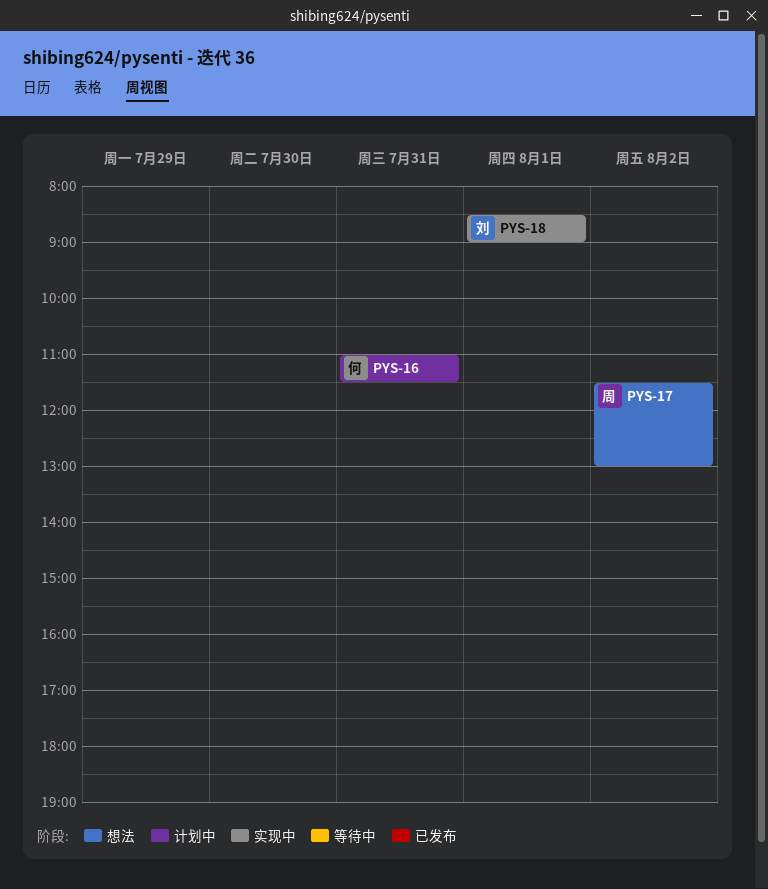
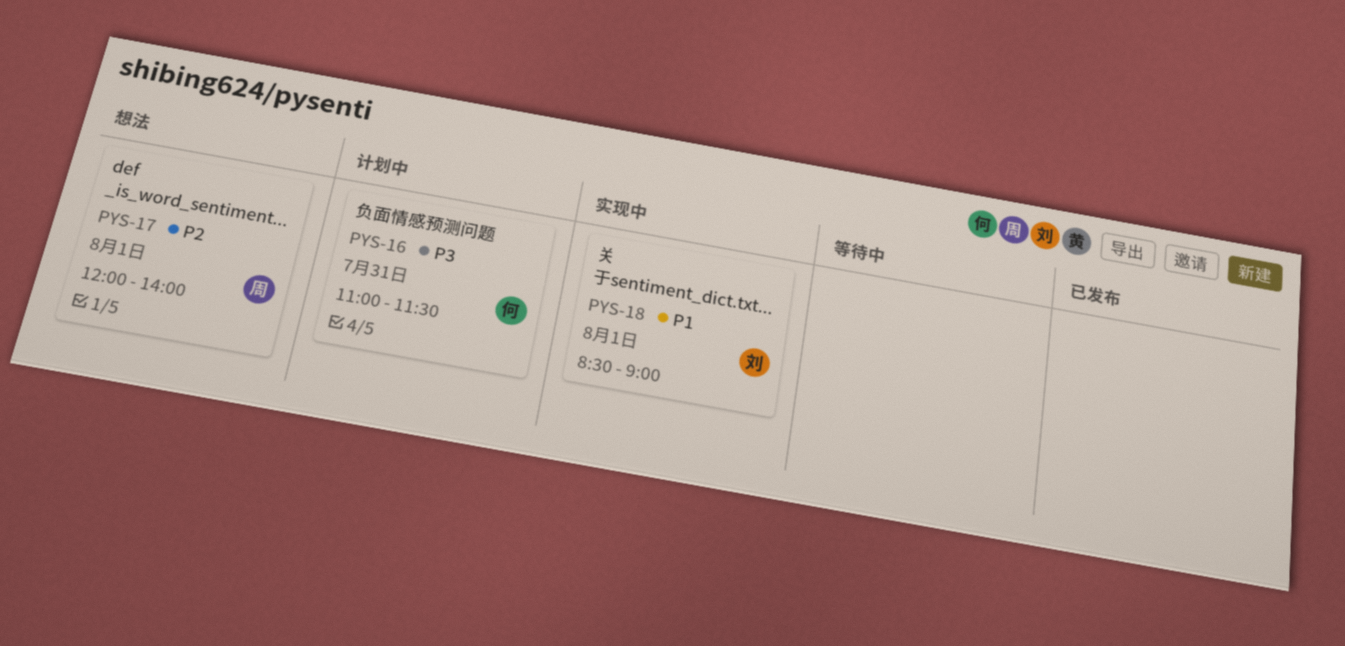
PYS-17, day: Aug 2 -> Aug 1
PYS-17, begins: 11:30 -> 12:00
PYS-17, ends: 13:00 -> 14:00

